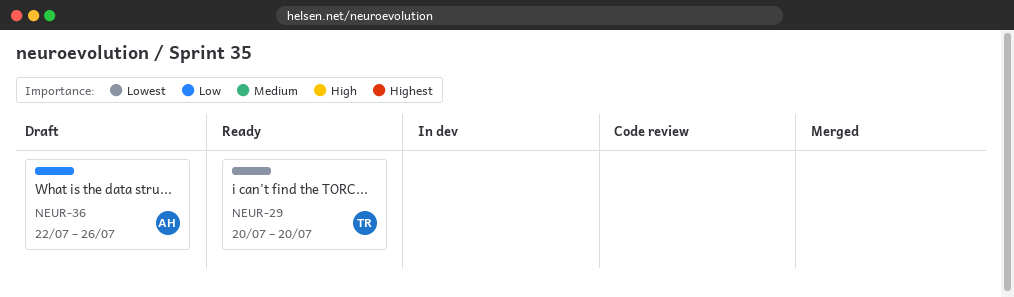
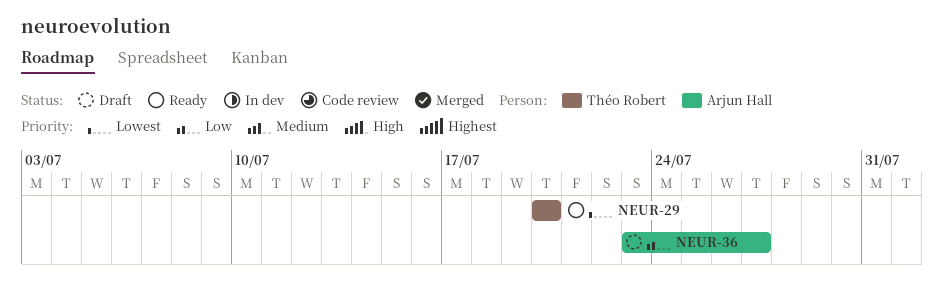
NEUR-36, start: Jul 22 -> Jul 23
NEUR-36, due: Jul 26 -> Jul 27

